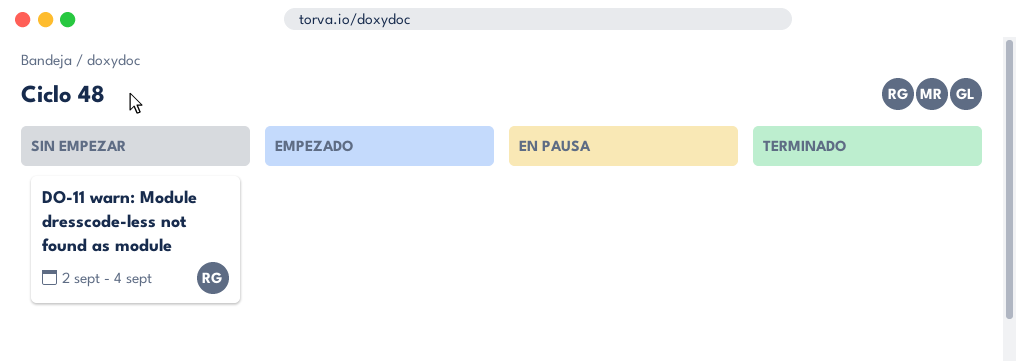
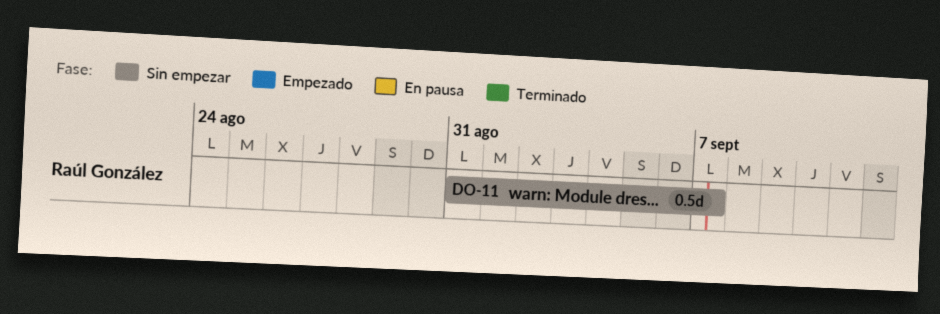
DO-11, start: Sep 2 -> Aug 31
DO-11, due: Sep 4 -> Sep 7

